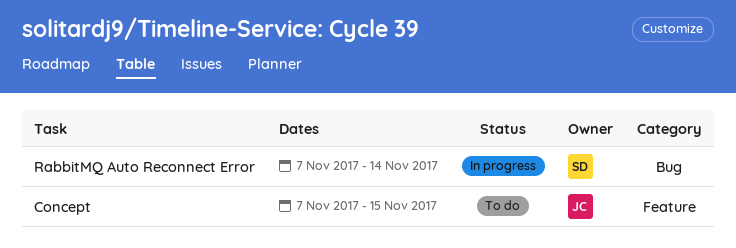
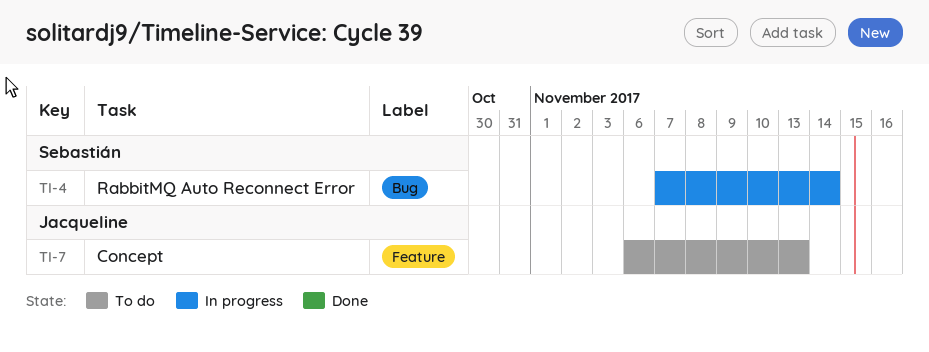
Concept, start: Nov 7 -> Nov 6
Concept, due: Nov 15 -> Nov 13

